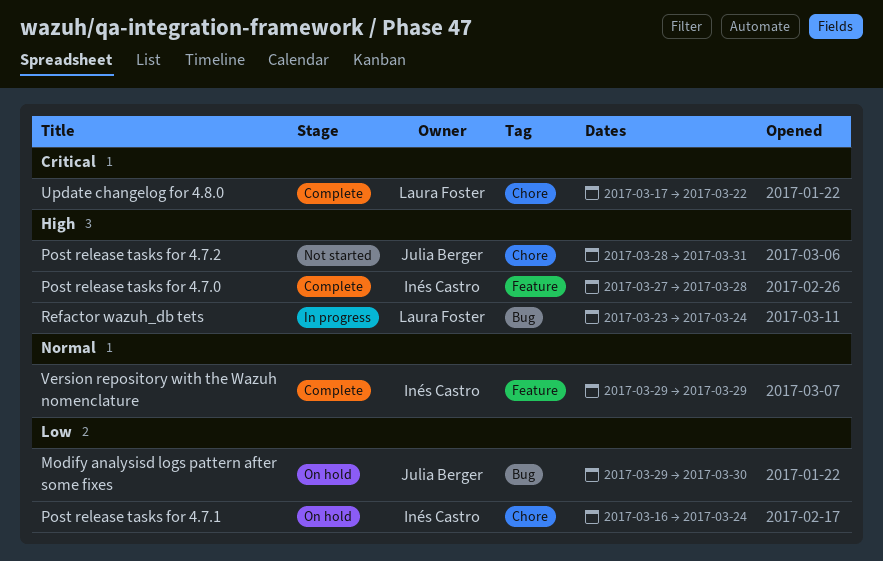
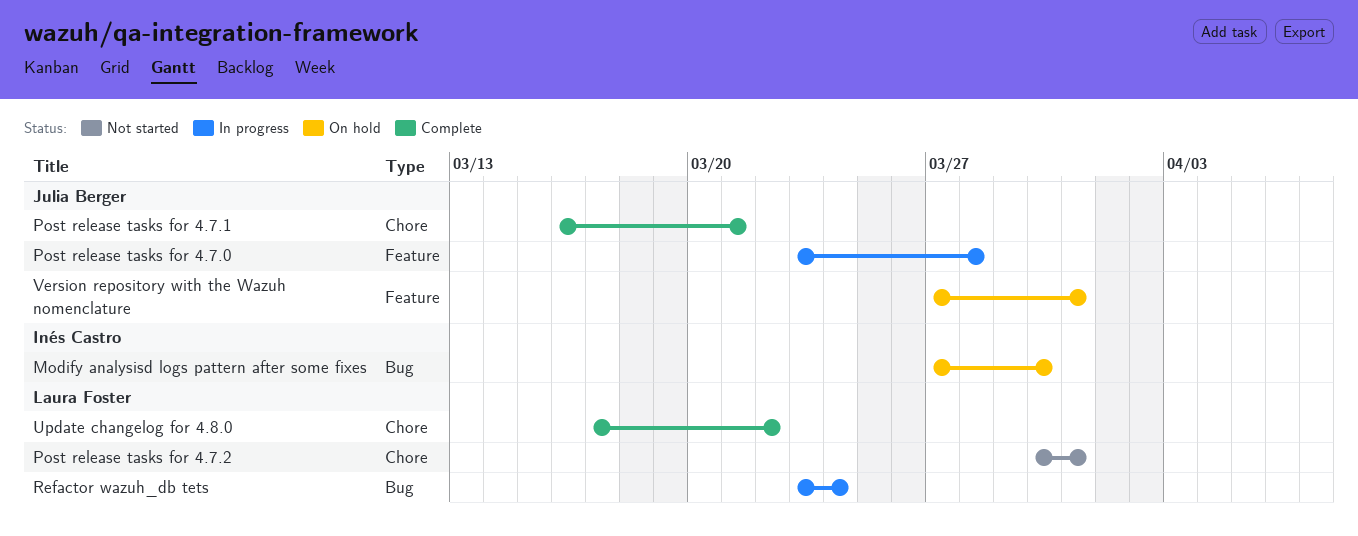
Modify analysisd logs pattern after some fixes, owner: Julia Berger -> Inés Castro
Modify analysisd logs pattern after some fixes, start: Mar 29 -> Mar 27
Post release tasks for 4.7.0, status: Complete -> In progress
Post release tasks for 4.7.0, owner: Inés Castro -> Julia Berger
Post release tasks for 4.7.0, start: Mar 27 -> Mar 23
Post release tasks for 4.7.1, status: On hold -> Complete
Post release tasks for 4.7.1, owner: Inés Castro -> Julia Berger
Post release tasks for 4.7.1, due: Mar 24 -> Mar 21
Post release tasks for 4.7.2, owner: Julia Berger -> Laura Foster
Post release tasks for 4.7.2, start: Mar 28 -> Mar 30
Version repository with the Wazuh nomenclature, status: Complete -> On hold
Version repository with the Wazuh nomenclature, owner: Inés Castro -> Julia Berger
Version repository with the Wazuh nomenclature, start: Mar 29 -> Mar 27
Version repository with the Wazuh nomenclature, due: Mar 29 -> Mar 31

